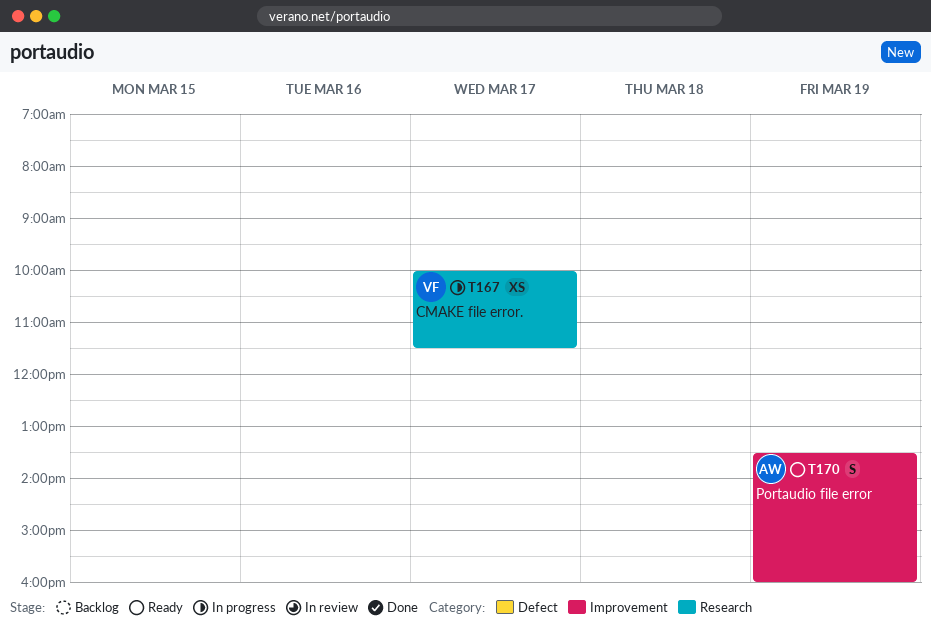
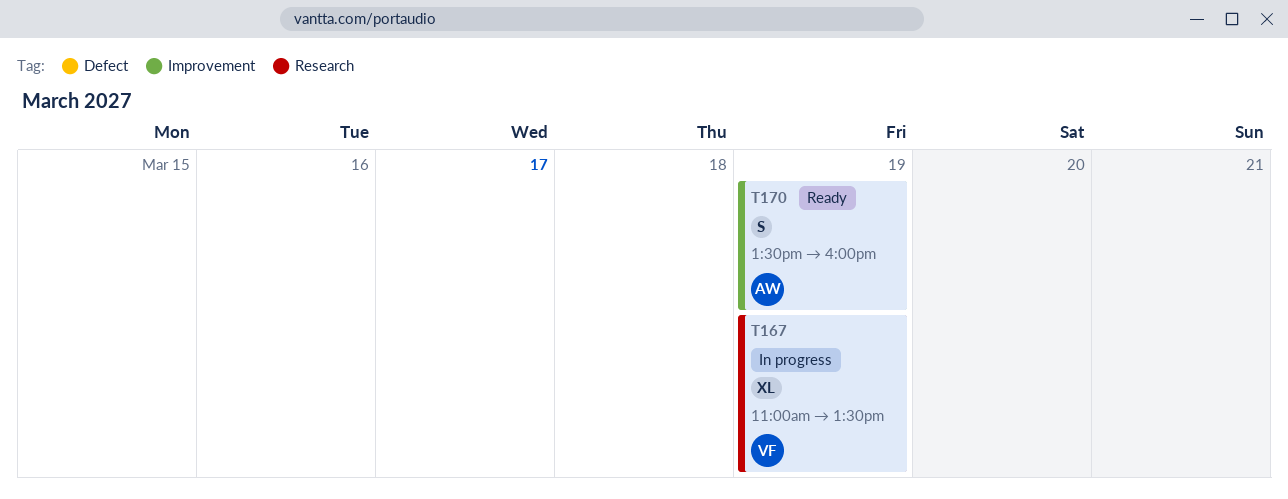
T167, estimate: XS -> XL
T167, day: Mar 17 -> Mar 19
T167, begins: 10:00 -> 11:00
T167, ends: 11:30 -> 13:30

